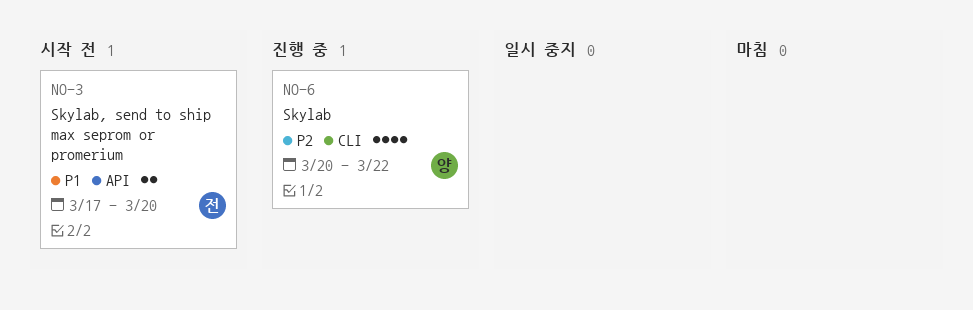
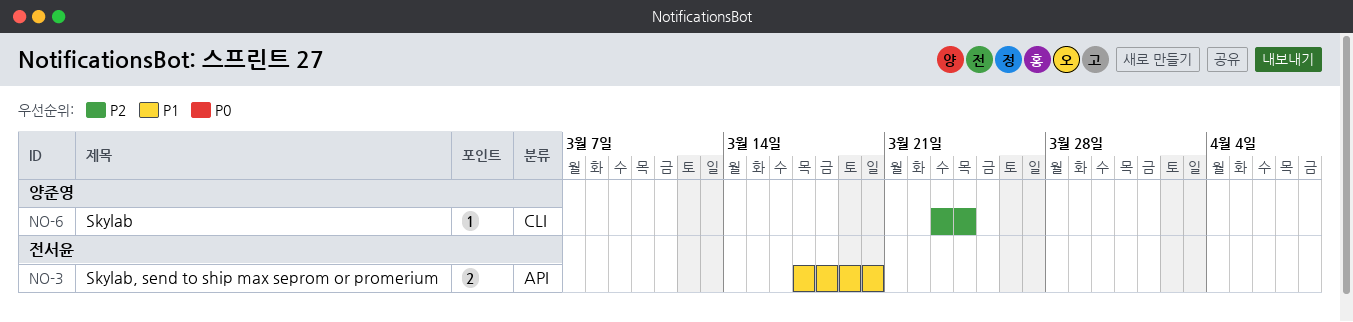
NO-6, estimate: 4 -> 1
NO-6, start: Mar 20 -> Mar 23
NO-6, due: Mar 22 -> Mar 24

